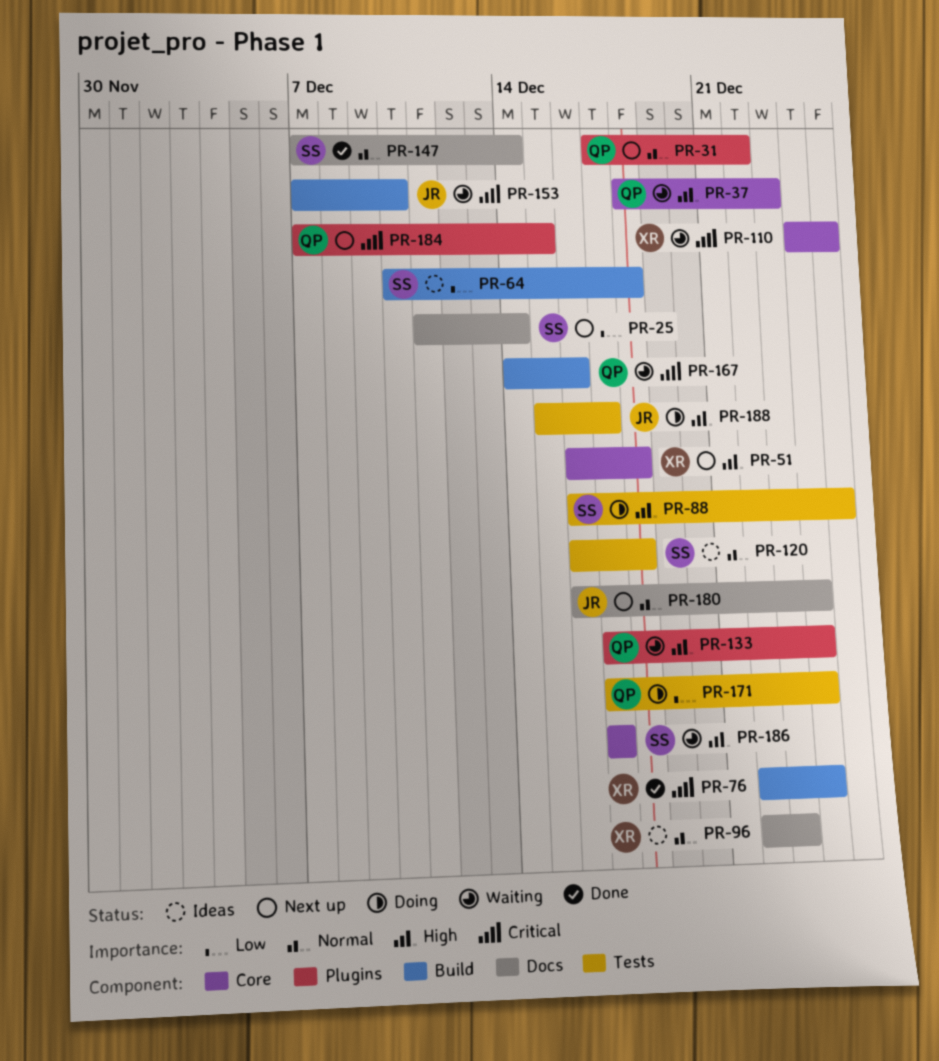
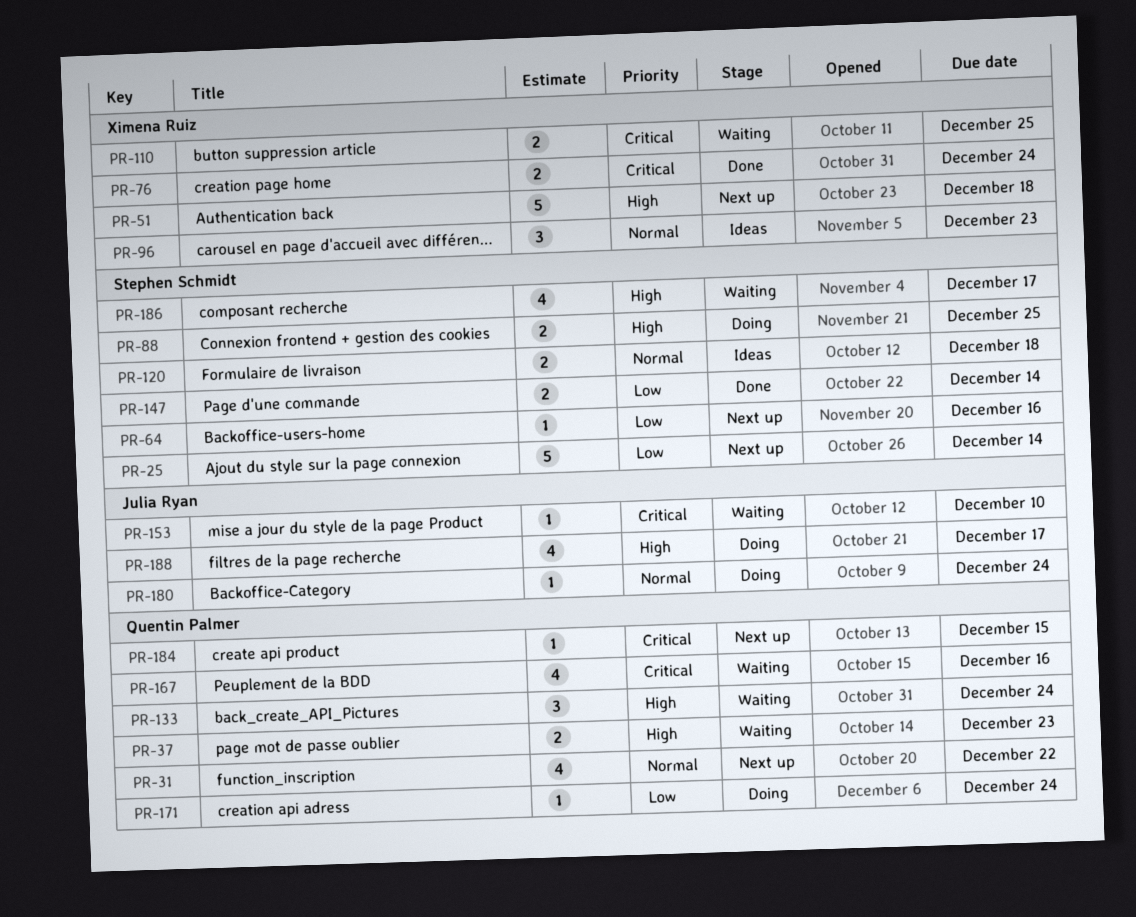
PR-64, status: Ideas -> Next up
PR-64, due: Dec 18 -> Dec 16
PR-147, priority: Normal -> Low
PR-180, status: Next up -> Doing

